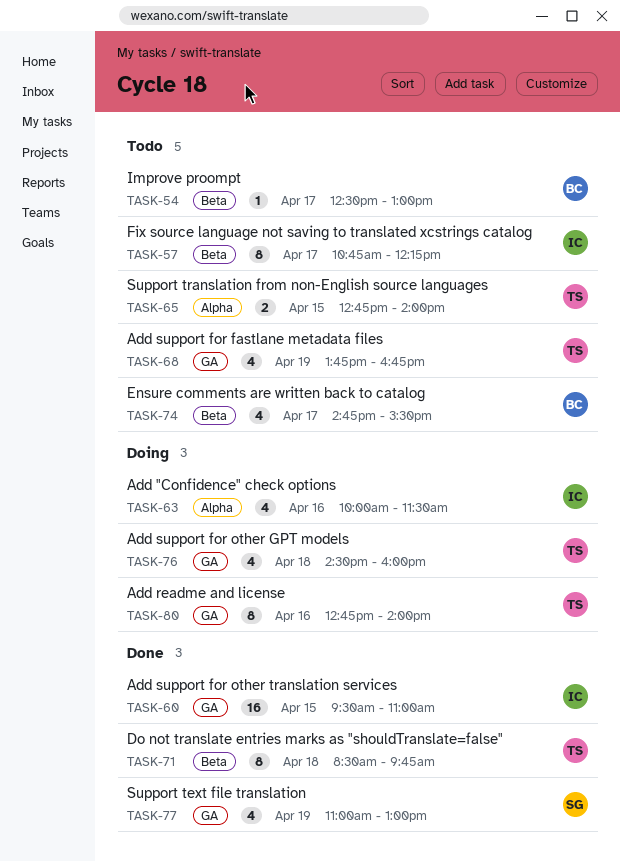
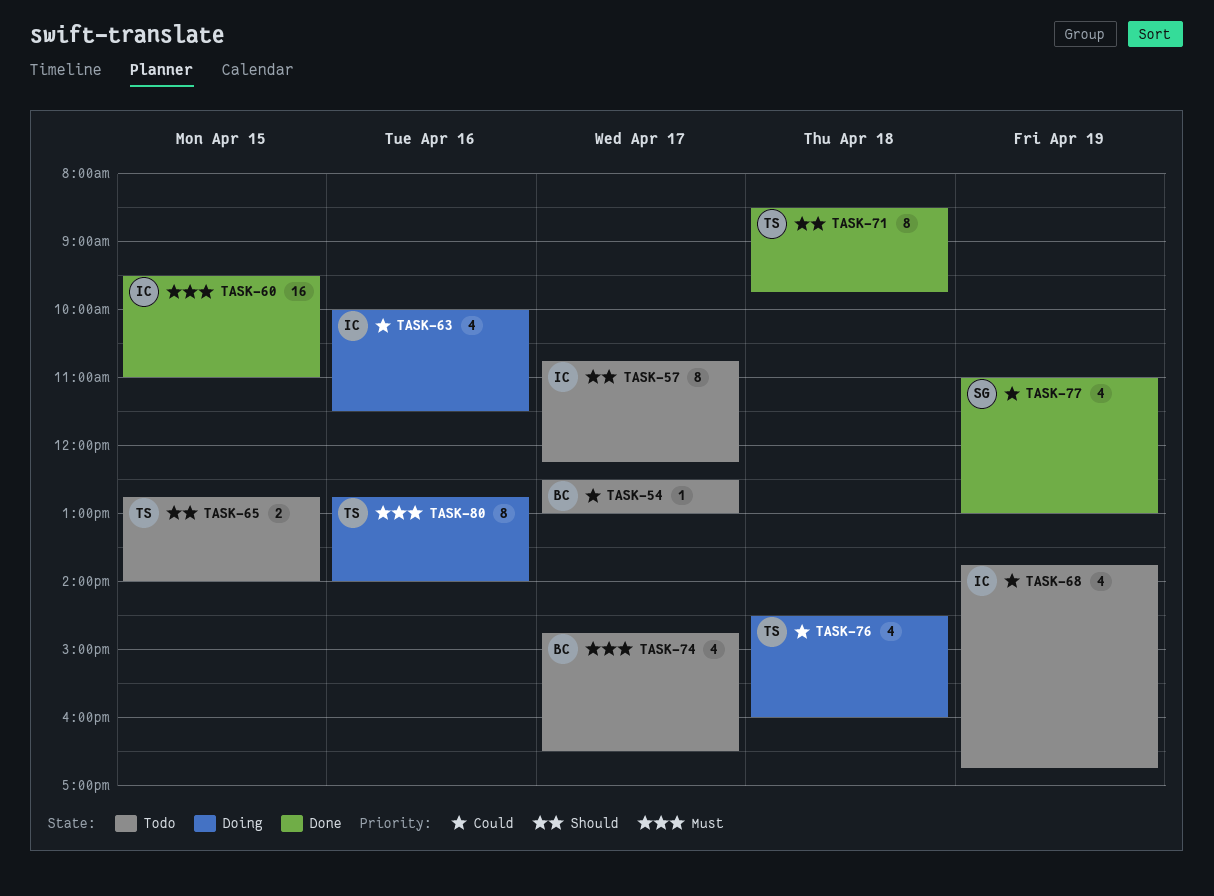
TASK-68, owner: TS -> IC
TASK-74, ends: 15:30 -> 16:30

